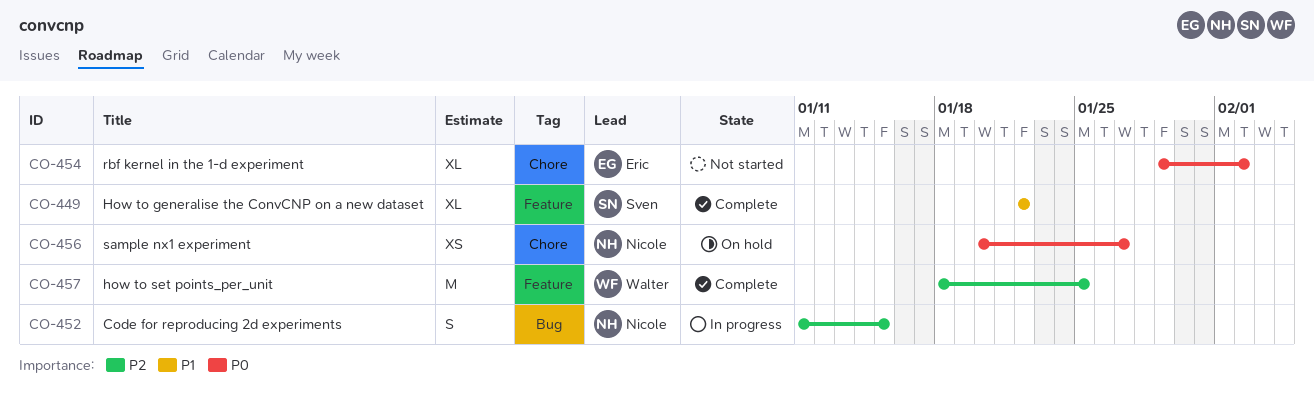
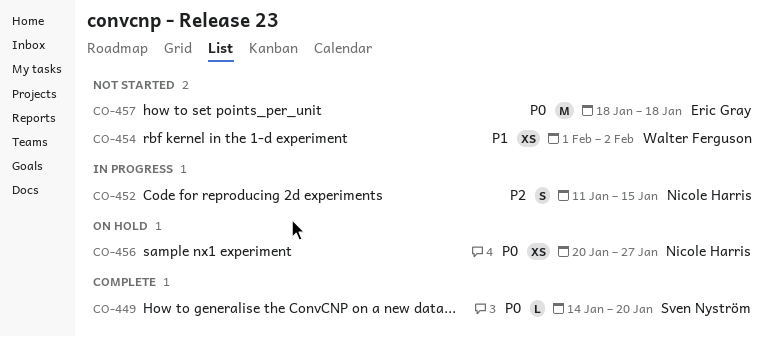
CO-449, priority: P1 -> P0
CO-449, estimate: XL -> L
CO-449, start: Jan 22 -> Jan 14
CO-449, due: Jan 22 -> Jan 20
CO-454, owner: Eric Gray -> Walter Ferguson
CO-454, priority: P0 -> P1
CO-454, estimate: XL -> XS
CO-454, start: Jan 29 -> Feb 1
CO-457, status: Complete -> Not started
CO-457, owner: Walter Ferguson -> Eric Gray
CO-457, priority: P2 -> P0
CO-457, due: Jan 25 -> Jan 18

